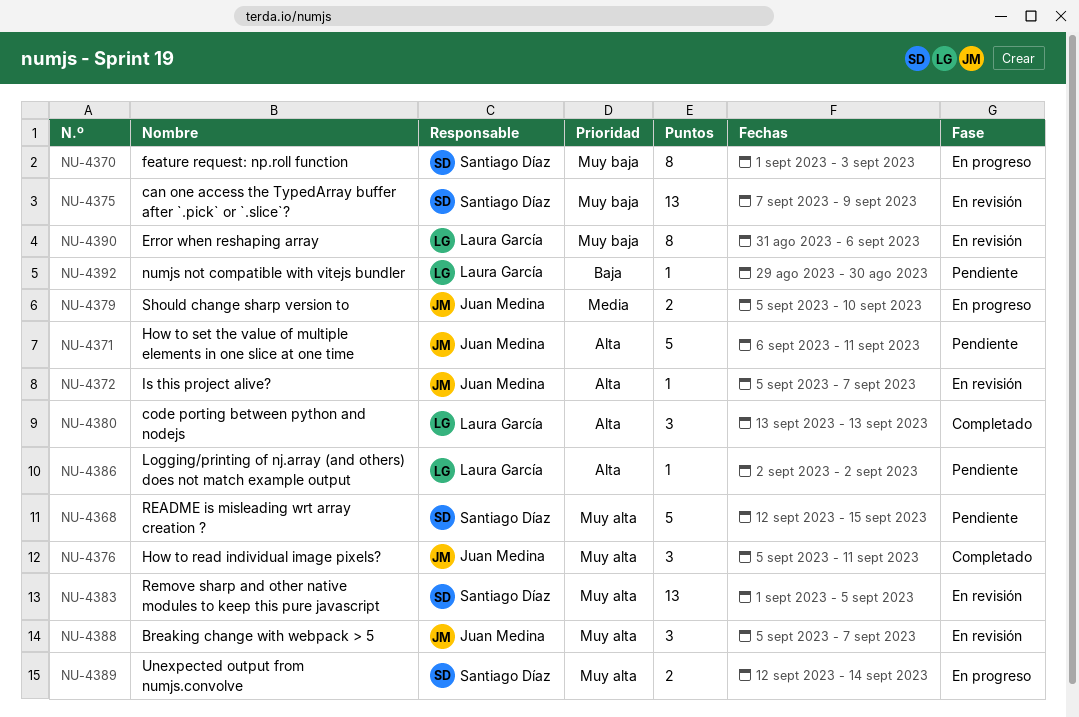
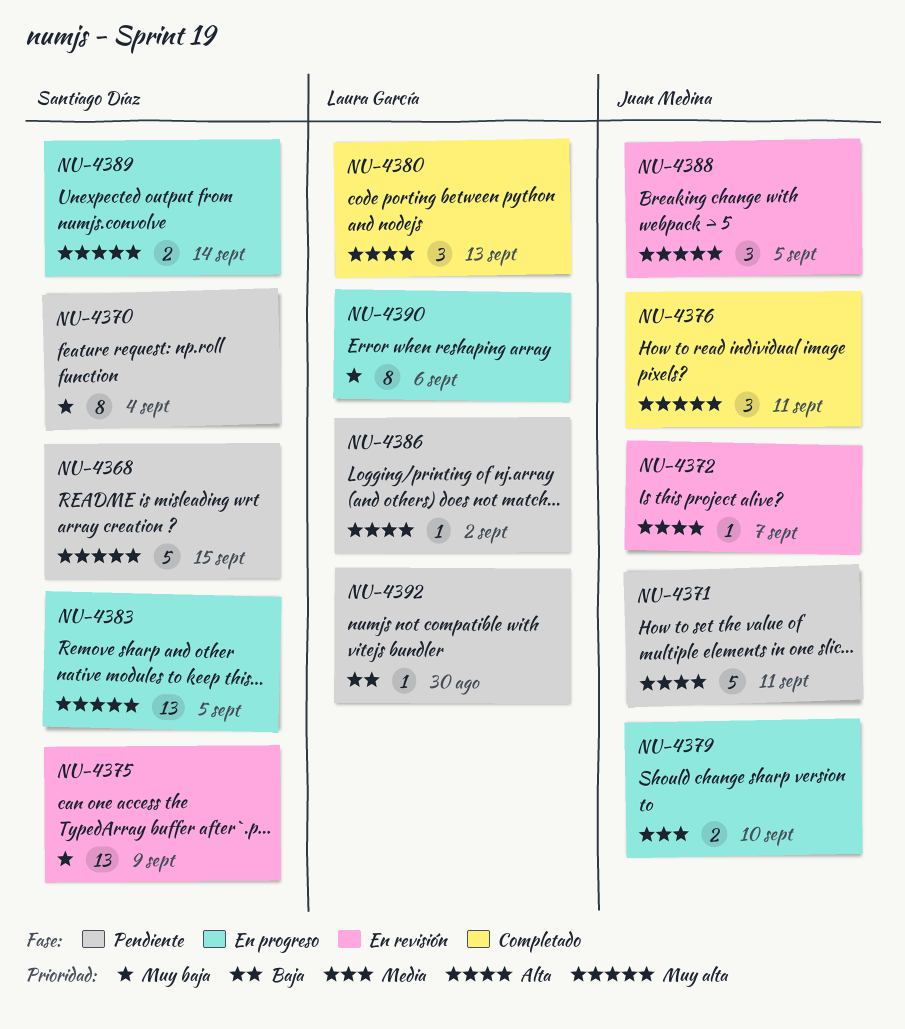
NU-4370, status: En progreso -> Pendiente
NU-4370, due: Sep 3 -> Sep 4
NU-4383, status: En revisión -> En progreso
NU-4388, due: Sep 7 -> Sep 5
NU-4390, status: En revisión -> En progreso

